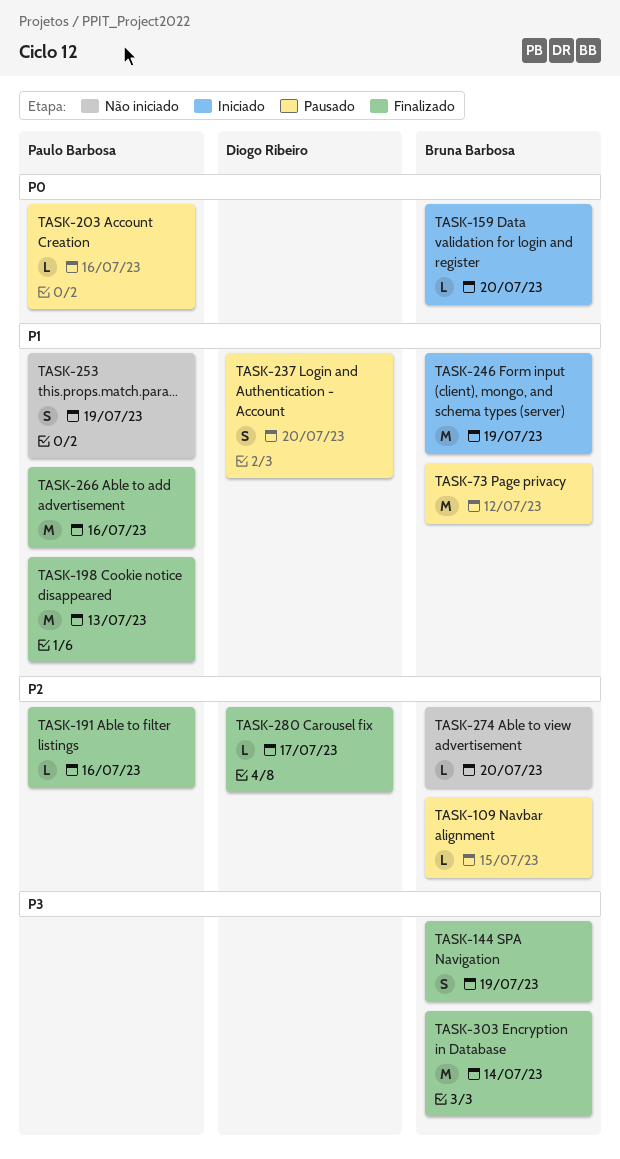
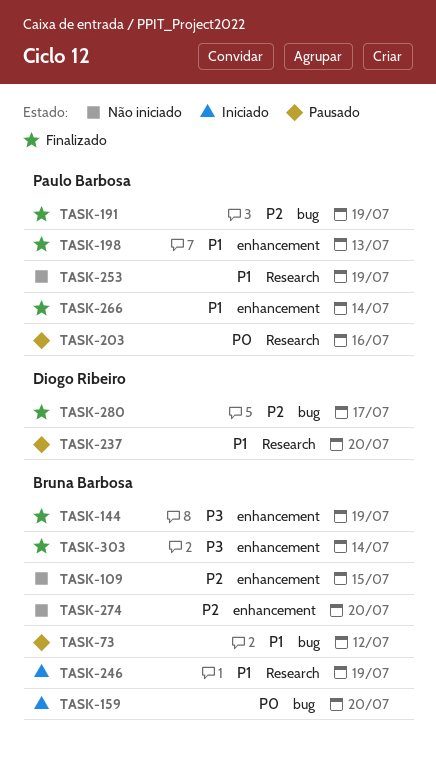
TASK-109, status: Pausado -> Não iniciado
TASK-191, due: Jul 16 -> Jul 19
TASK-266, due: Jul 16 -> Jul 14

